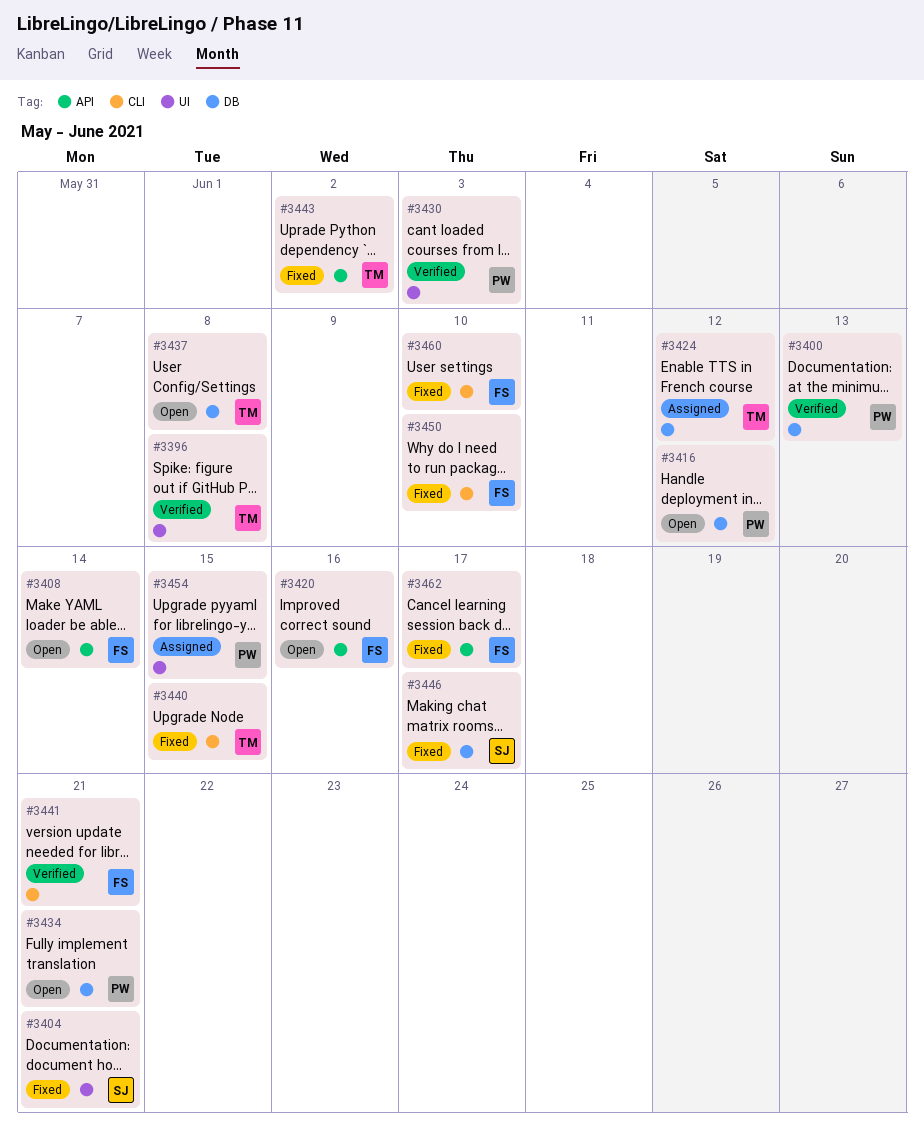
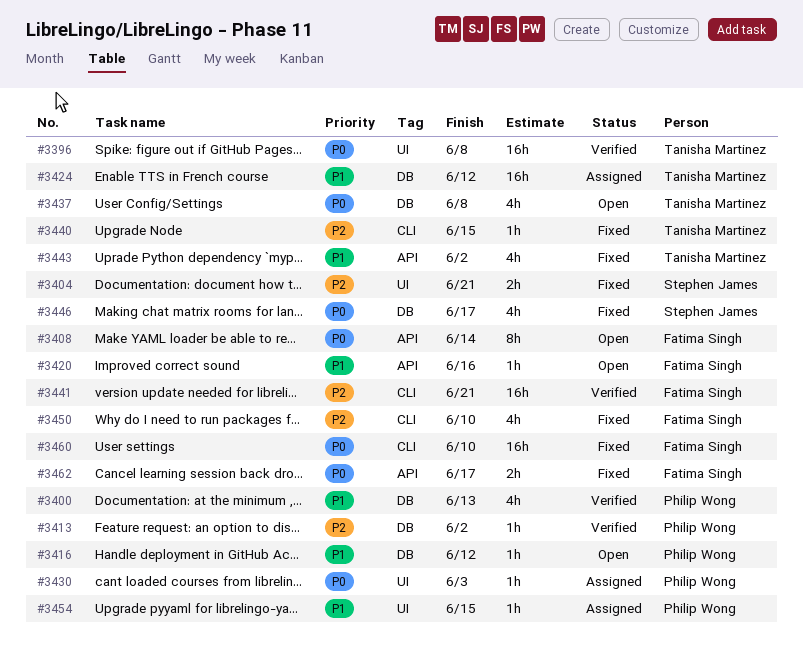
#3413: none -> present
#3430, status: Verified -> Assigned
#3434: present -> none

